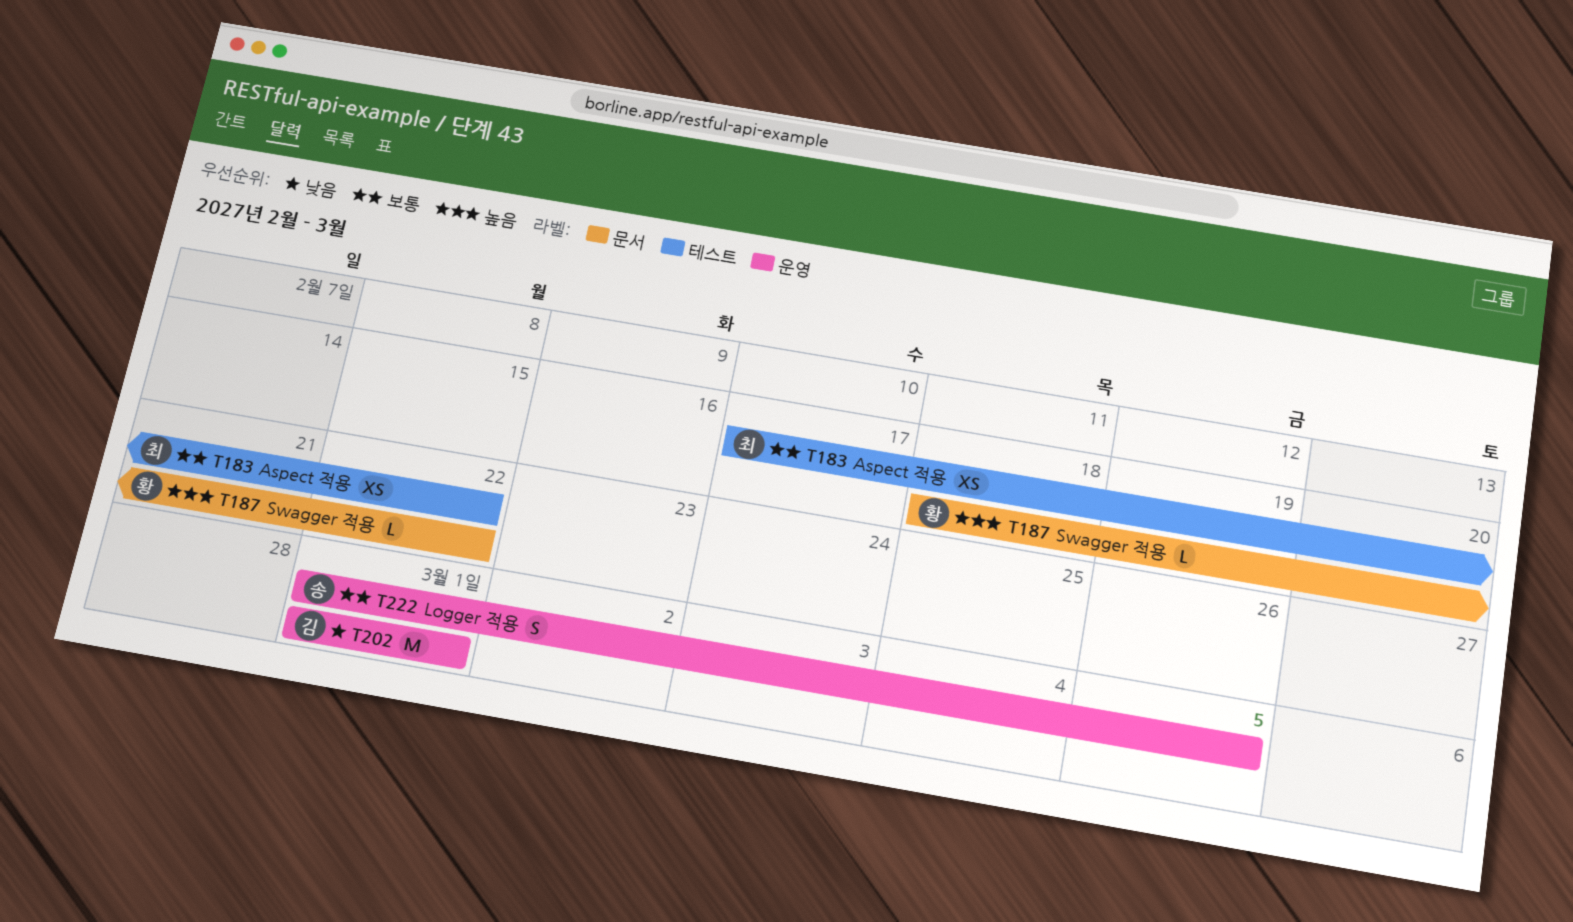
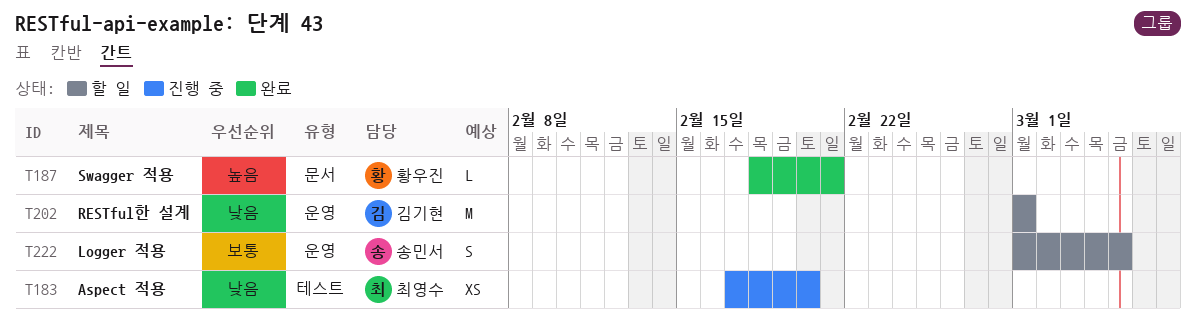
T183, priority: 보통 -> 낮음
T183, due: Feb 22 -> Feb 20
T187, due: Feb 22 -> Feb 21

